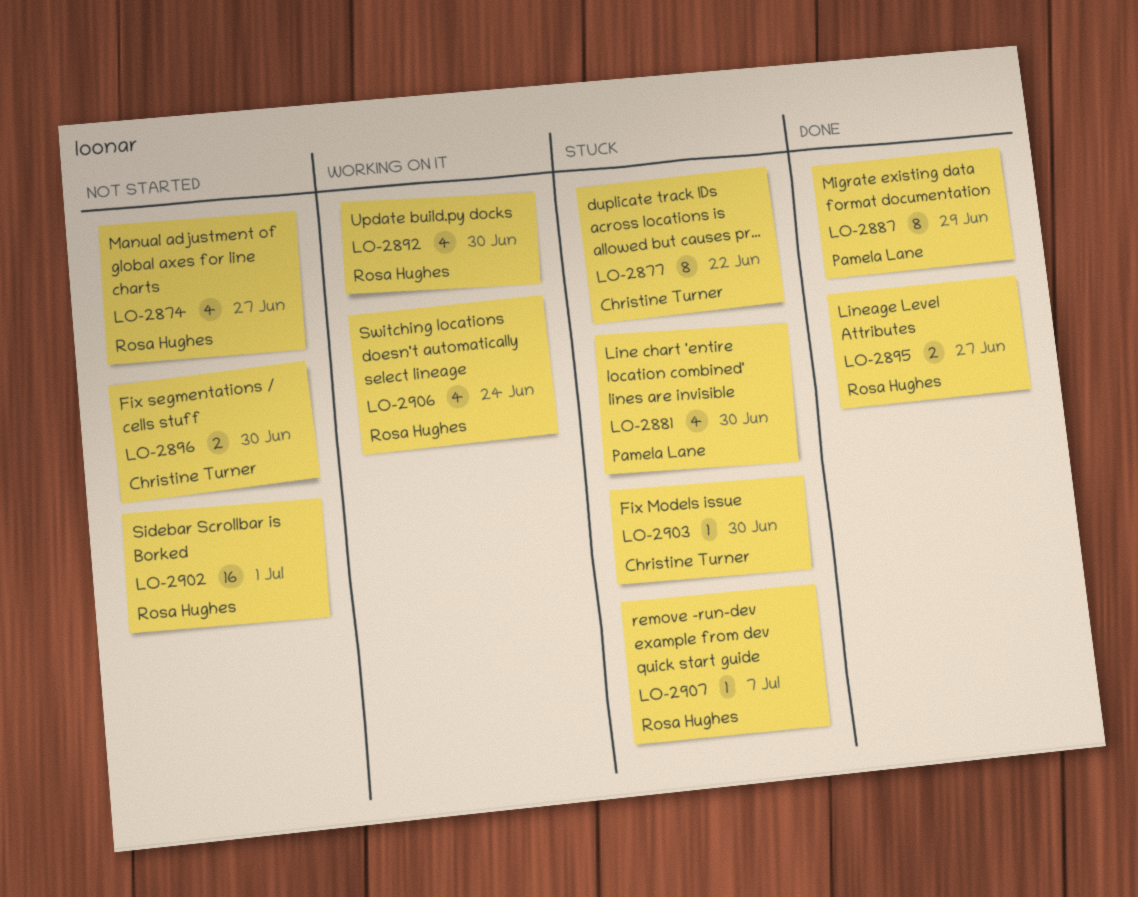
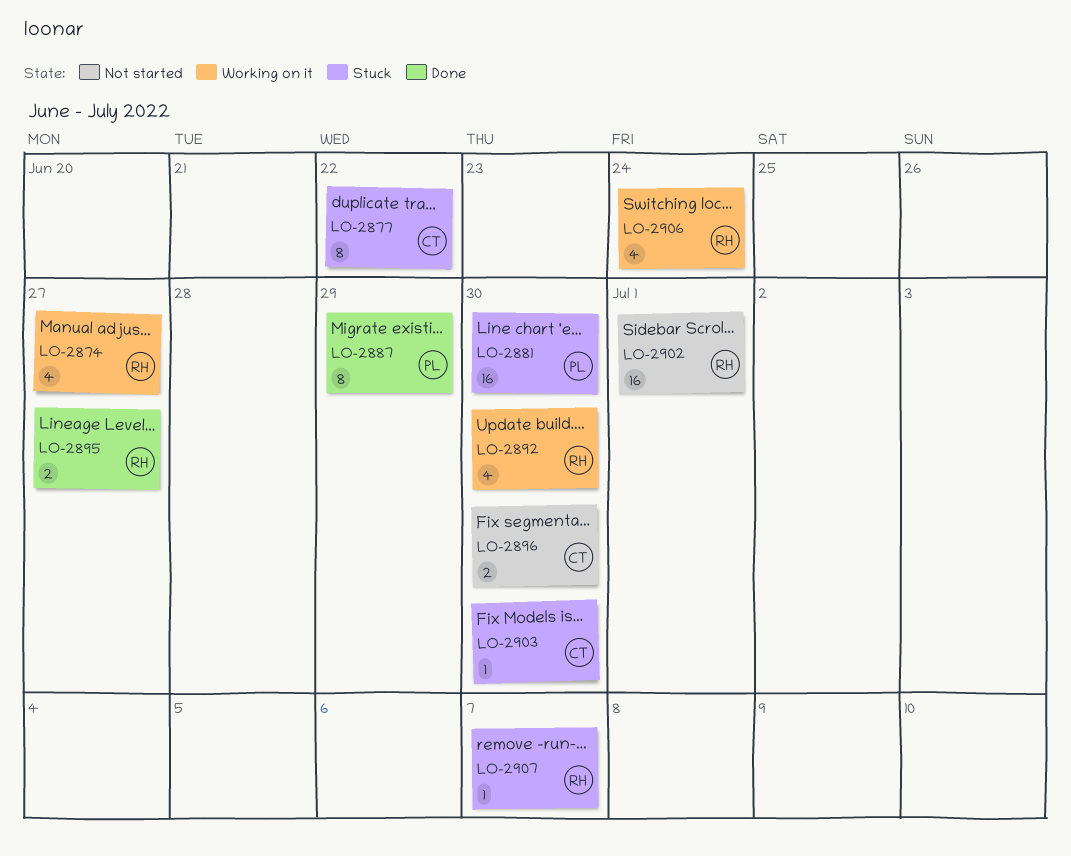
LO-2874, status: Not started -> Working on it
LO-2881, estimate: 4 -> 16

